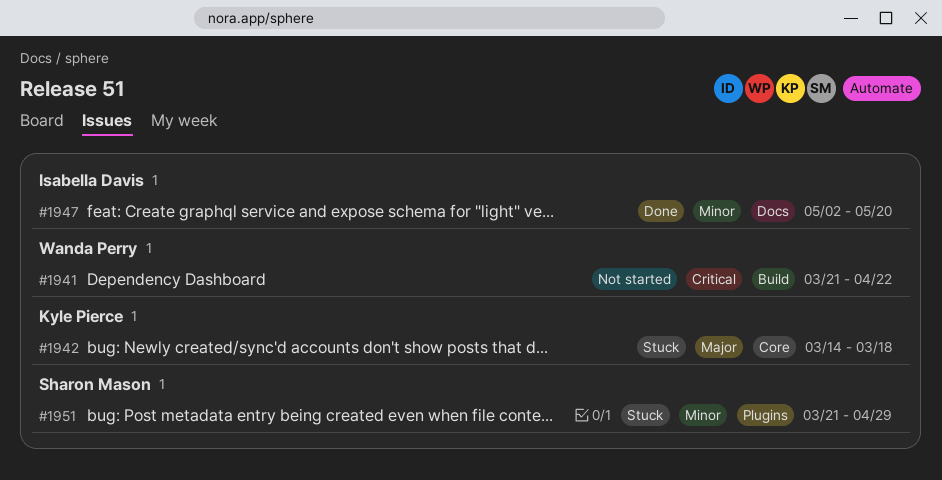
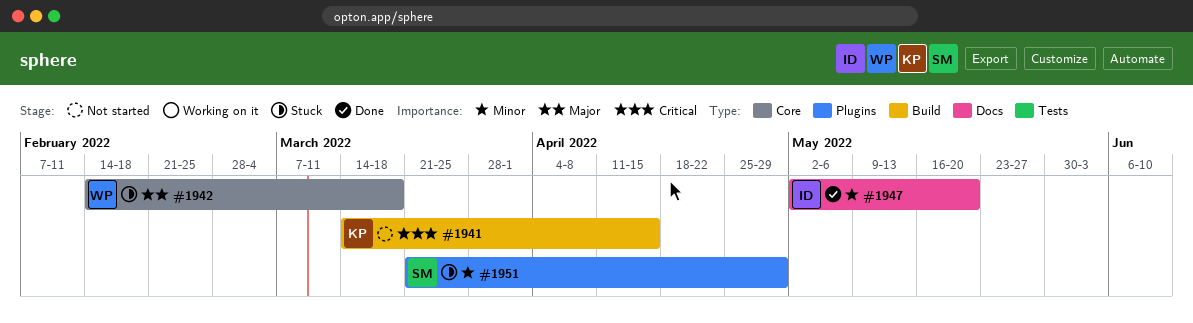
#1941, owner: Wanda Perry -> Kyle Pierce
#1941, start: Mar 21 -> Mar 14
#1941, due: Apr 22 -> Apr 15
#1942, owner: Kyle Pierce -> Wanda Perry
#1942, start: Mar 14 -> Feb 14

